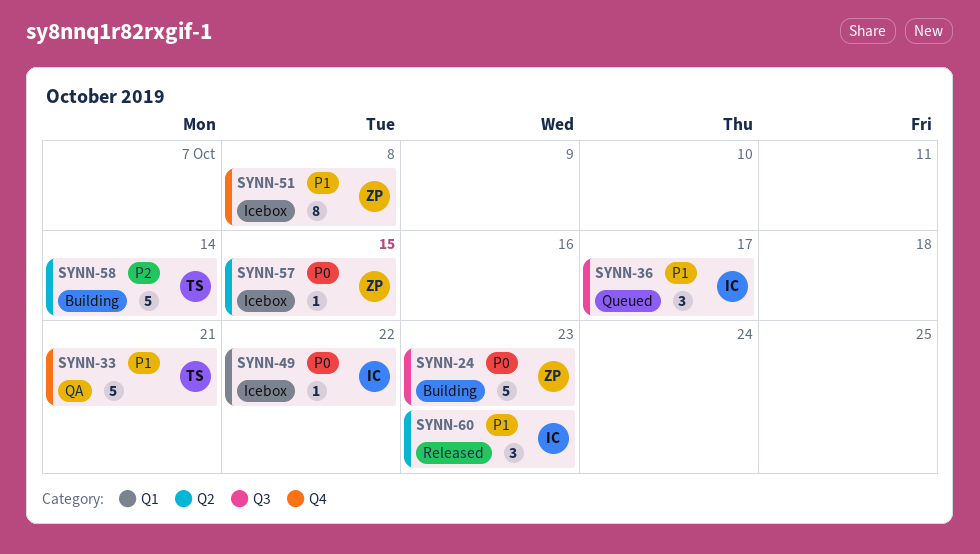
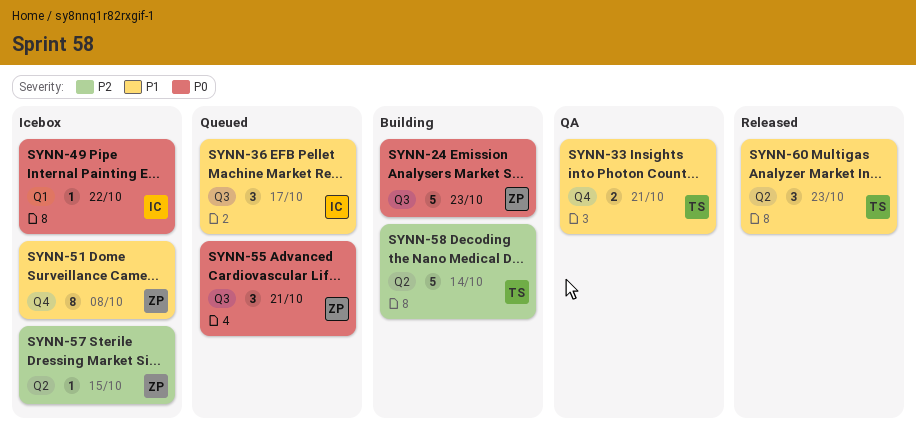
SYNN-33, estimate: 5 -> 2
SYNN-55: none -> present
SYNN-57, priority: P0 -> P2
SYNN-60, owner: IC -> TS

